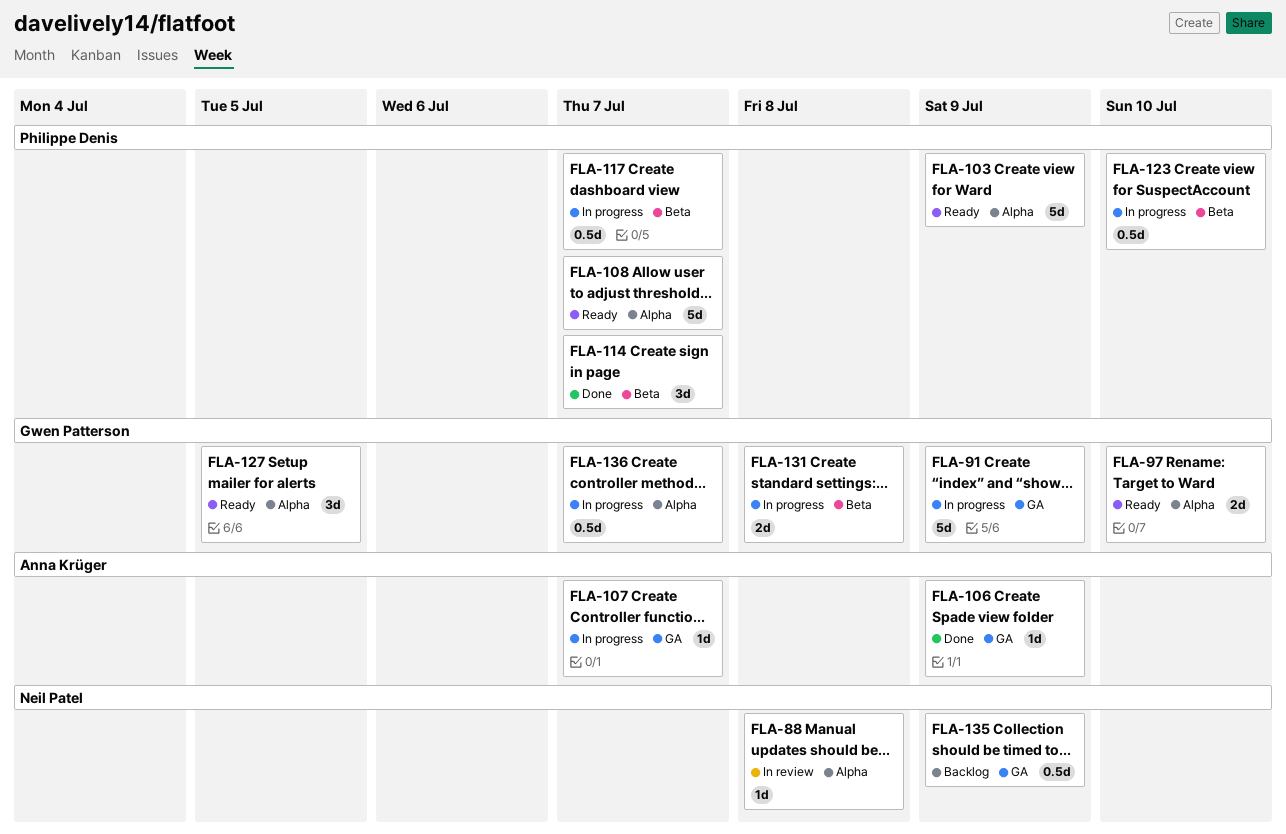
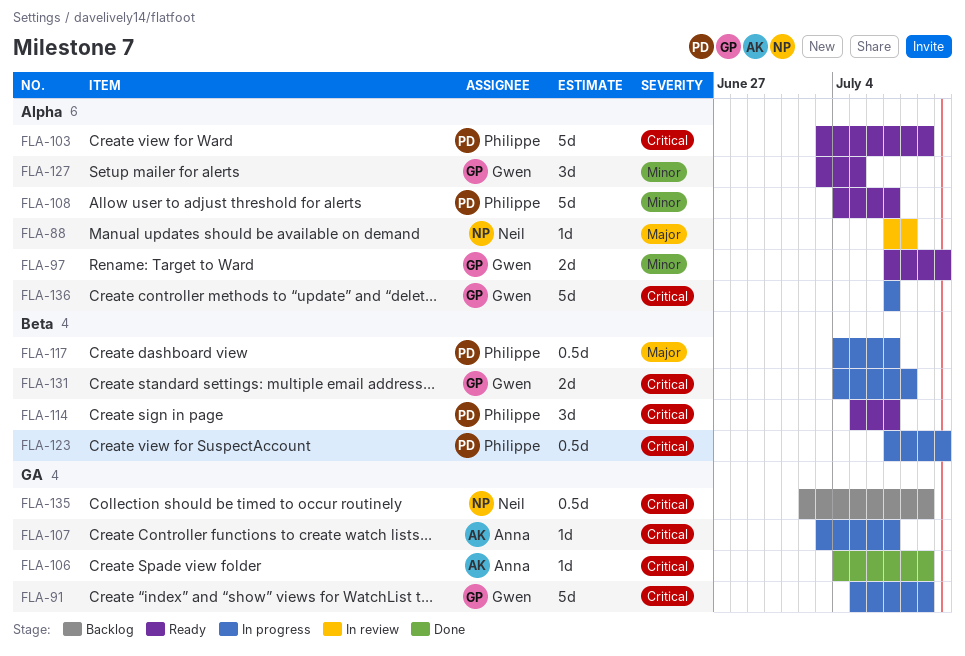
FLA-114, status: Done -> Ready
FLA-136, estimate: 0.5d -> 5d

